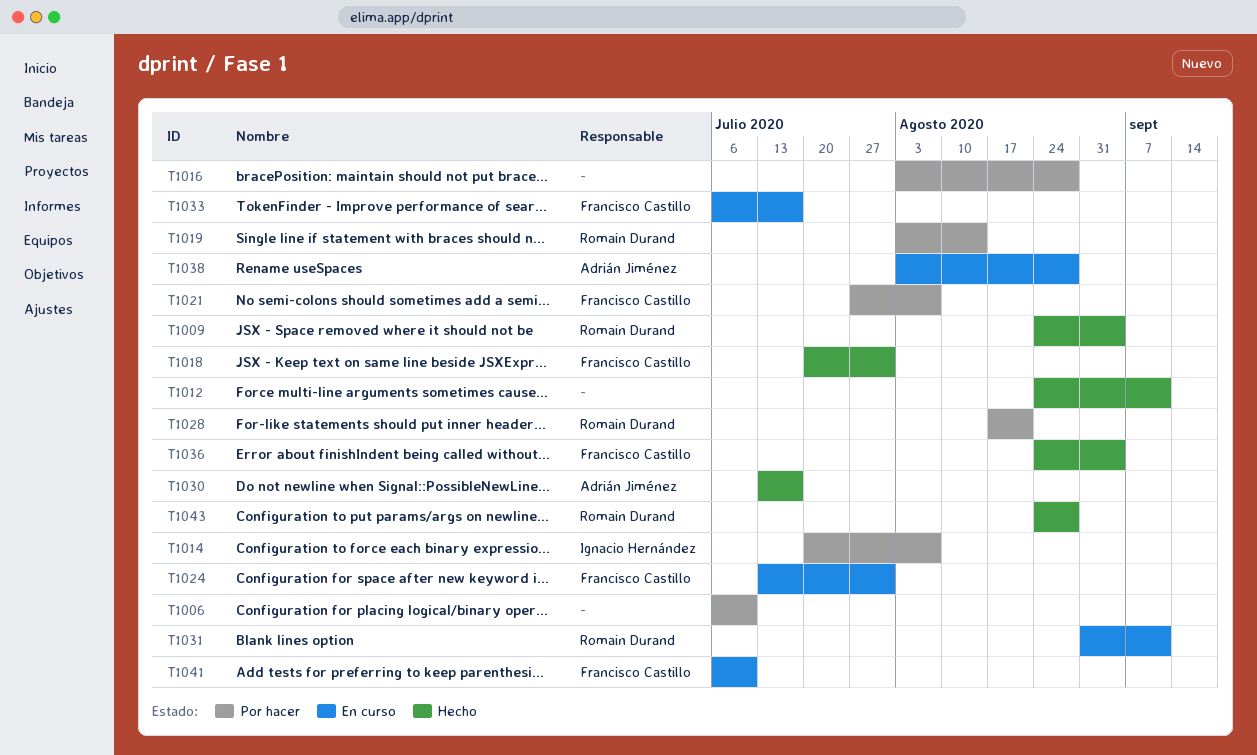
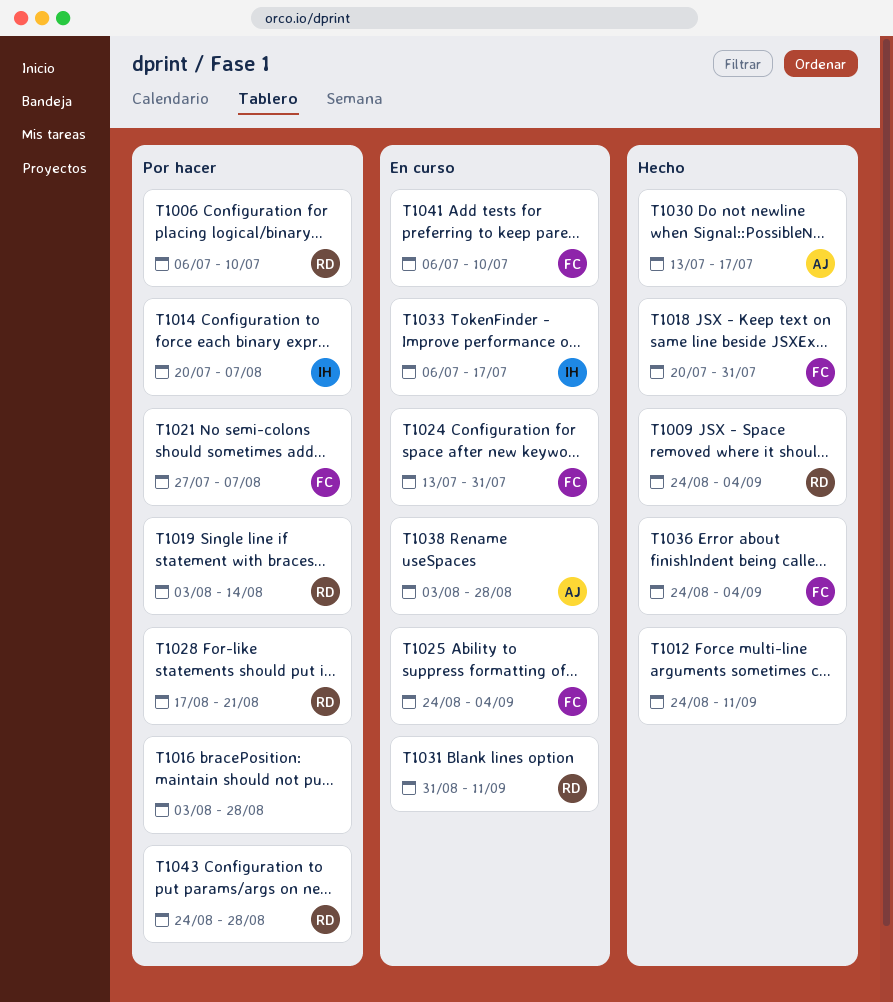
T1006, owner: none -> Romain Durand
T1025: none -> present
T1033, owner: Francisco Castillo -> Ignacio Hernández
T1043, status: Hecho -> Por hacer

